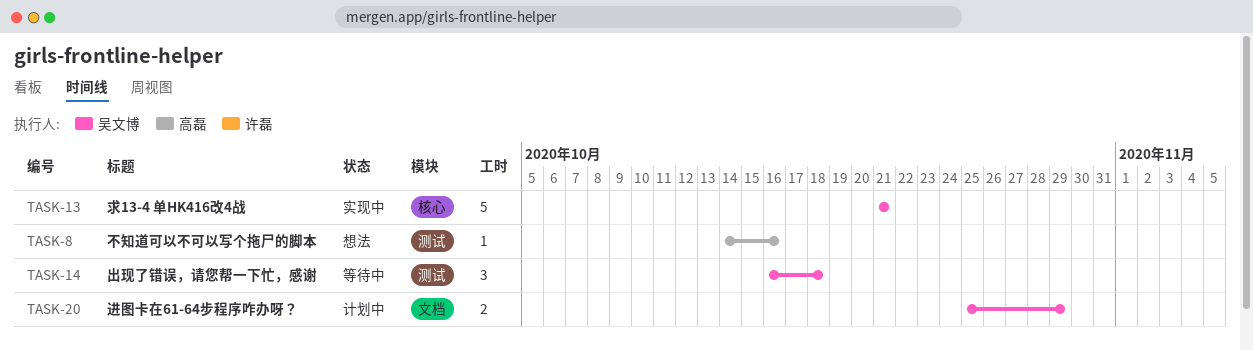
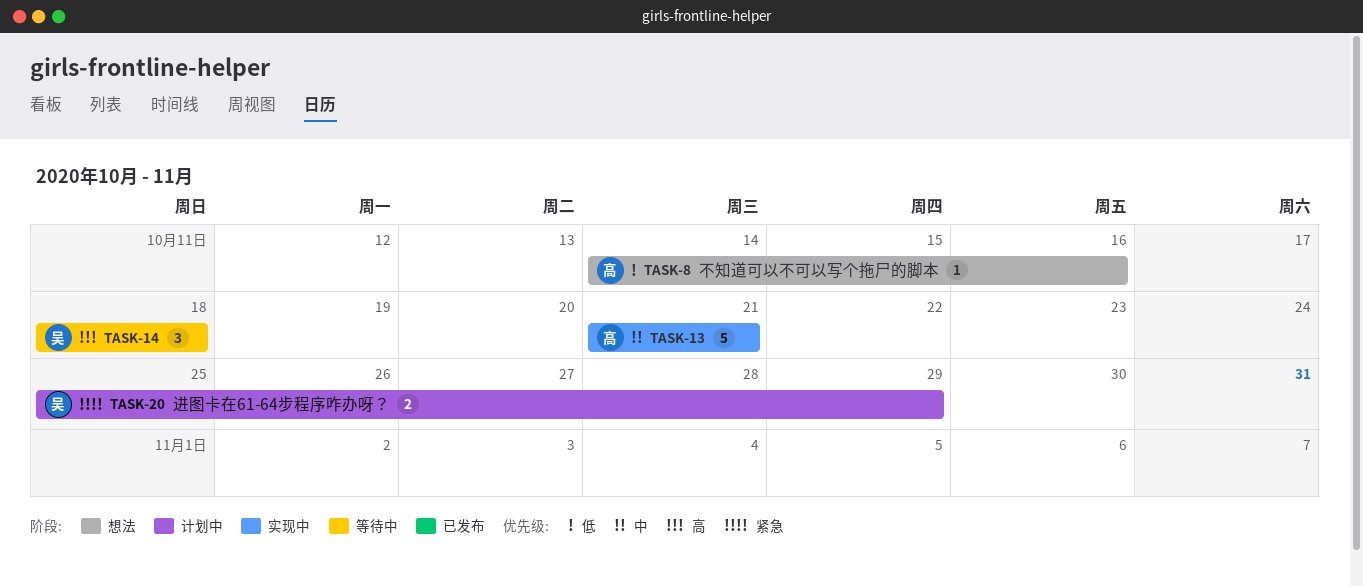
TASK-13, owner: 吴文博 -> 高磊
TASK-14, start: Oct 16 -> Oct 18

